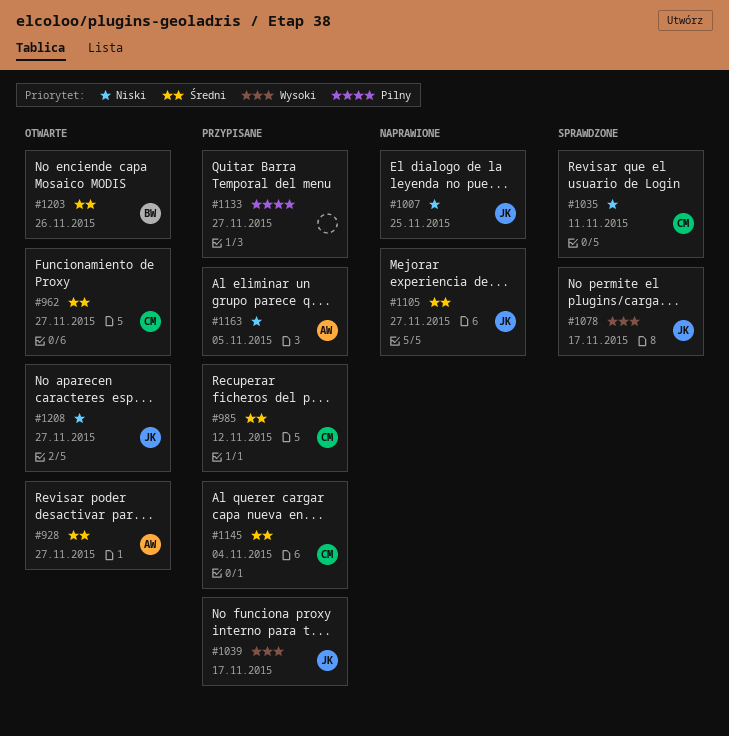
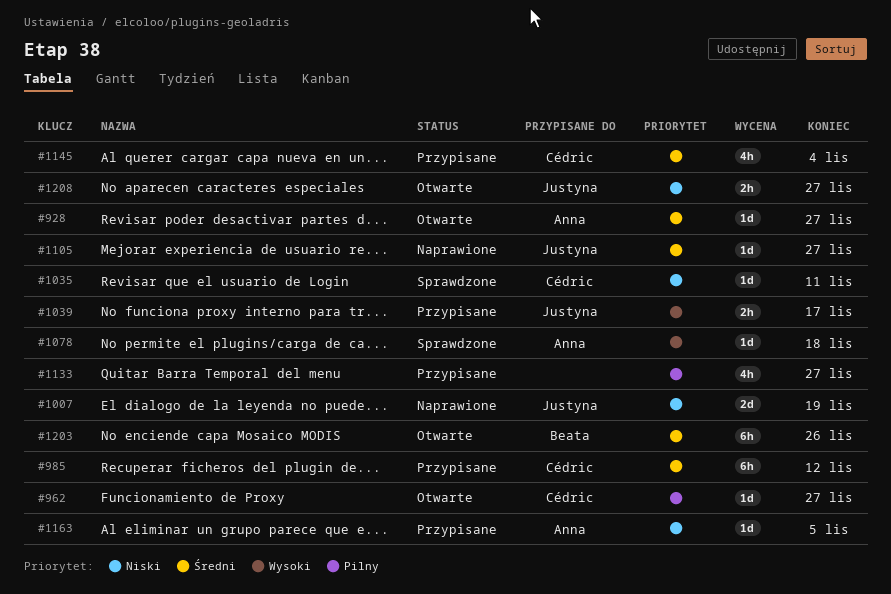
#962, priority: Średni -> Pilny
#1007, due: Nov 25 -> Nov 19
#1078, owner: Justyna -> Anna
#1078, due: Nov 17 -> Nov 18

